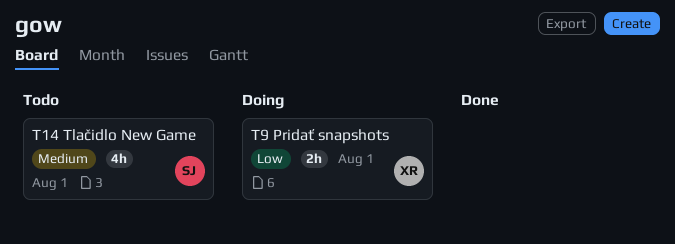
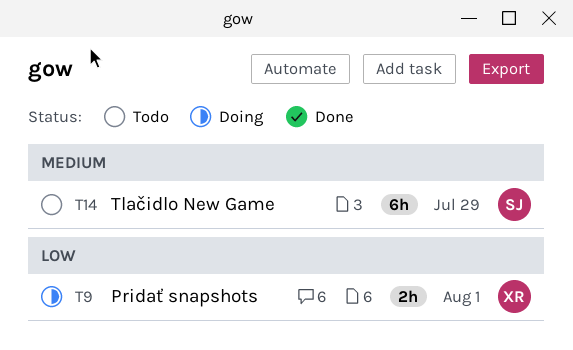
T14, estimate: 4h -> 6h
T14, due: Aug 1 -> Jul 29

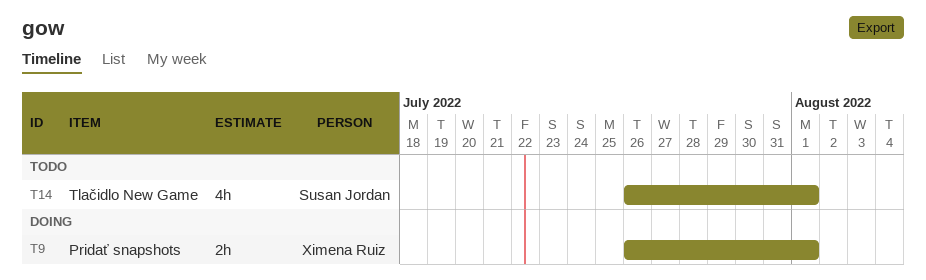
T14, estimate: 6h -> 4h
T14, due: Jul 29 -> Aug 1

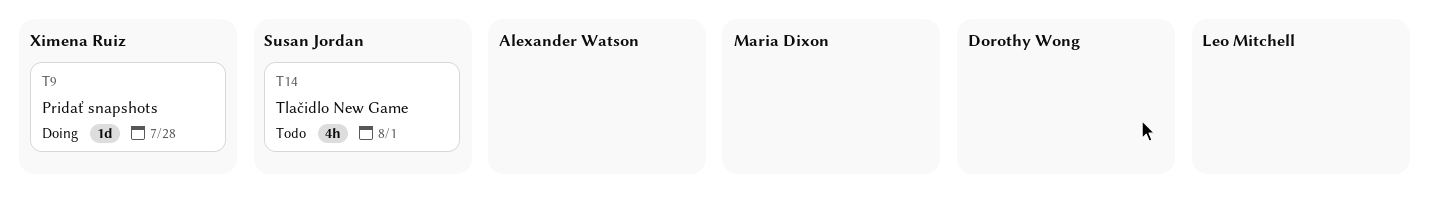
T9, estimate: 2h -> 1d
T9, due: Aug 1 -> Jul 28

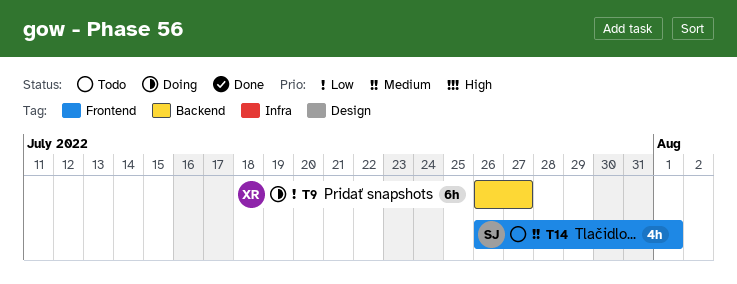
T9, estimate: 1d -> 6h
T9, due: Jul 28 -> Jul 27

